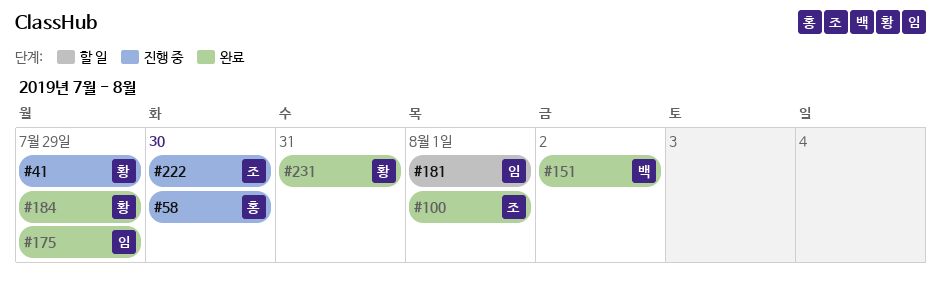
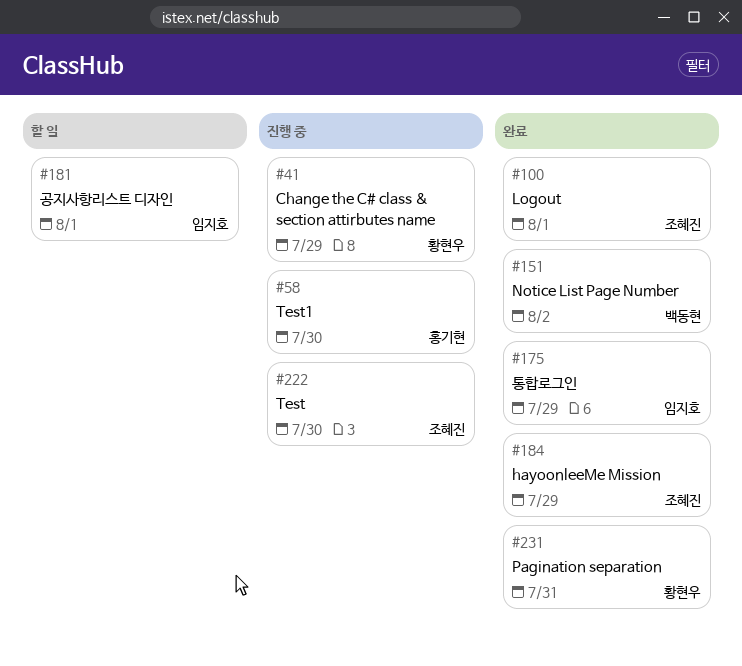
#184, owner: 황현우 -> 조혜진

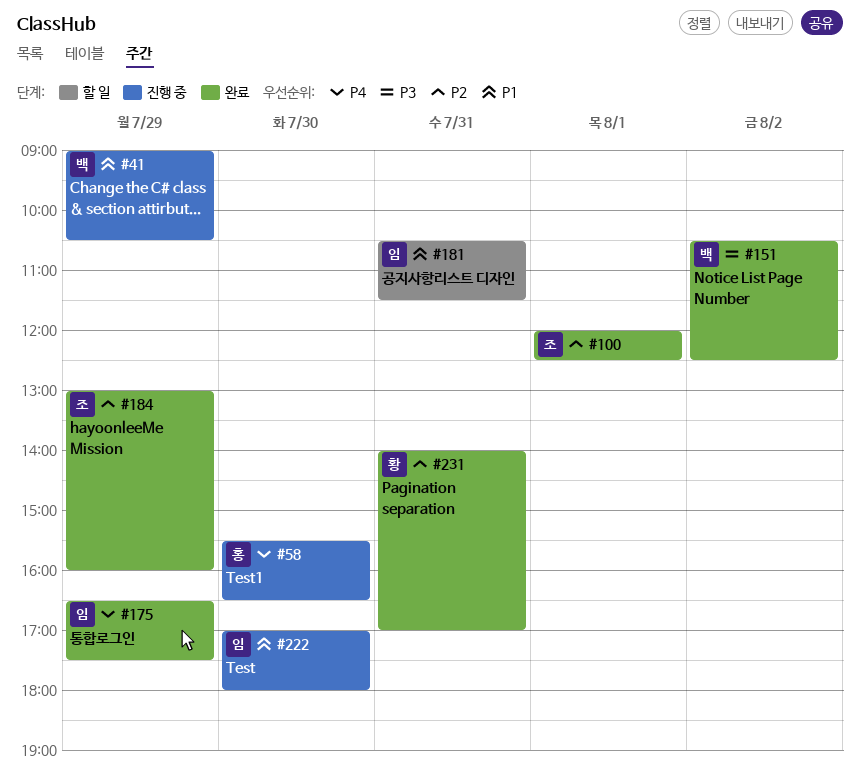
#41, owner: 황현우 -> 백동현
#181, day: Aug 1 -> Jul 31
#222, owner: 조혜진 -> 임지호

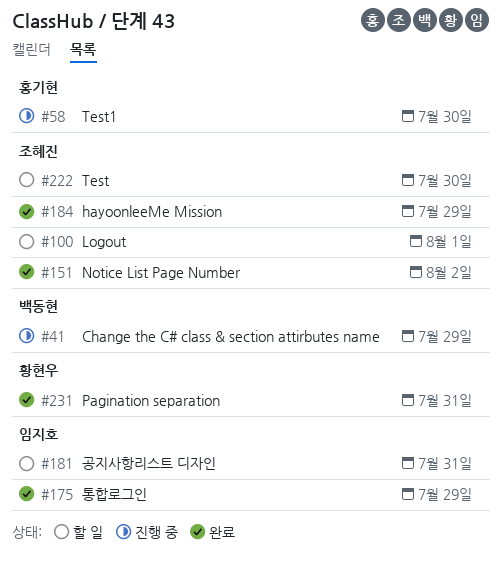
#100, status: 완료 -> 할 일
#151, owner: 백동현 -> 조혜진
#222, status: 진행 중 -> 할 일
#222, owner: 임지호 -> 조혜진

